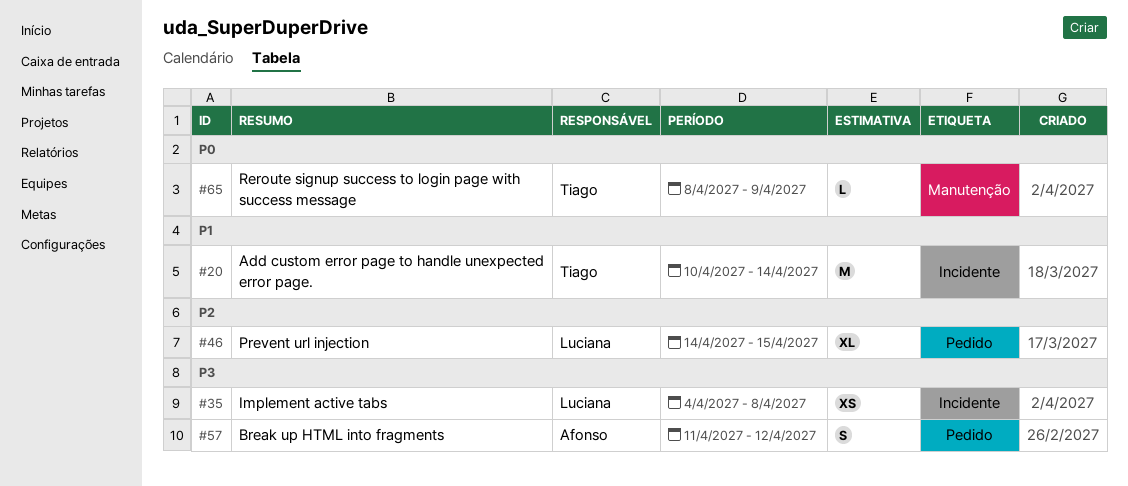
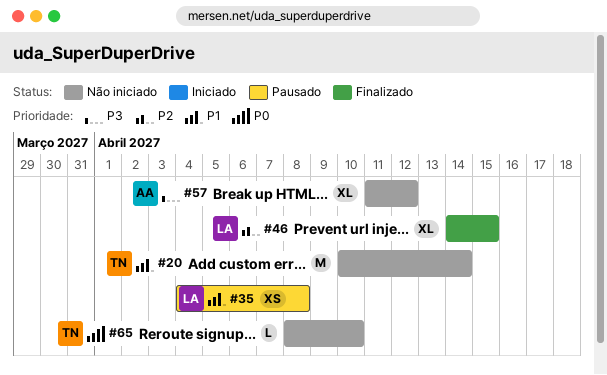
#35, priority: P3 -> P1
#57, estimate: S -> XL
#65, due: Apr 9 -> Apr 10

